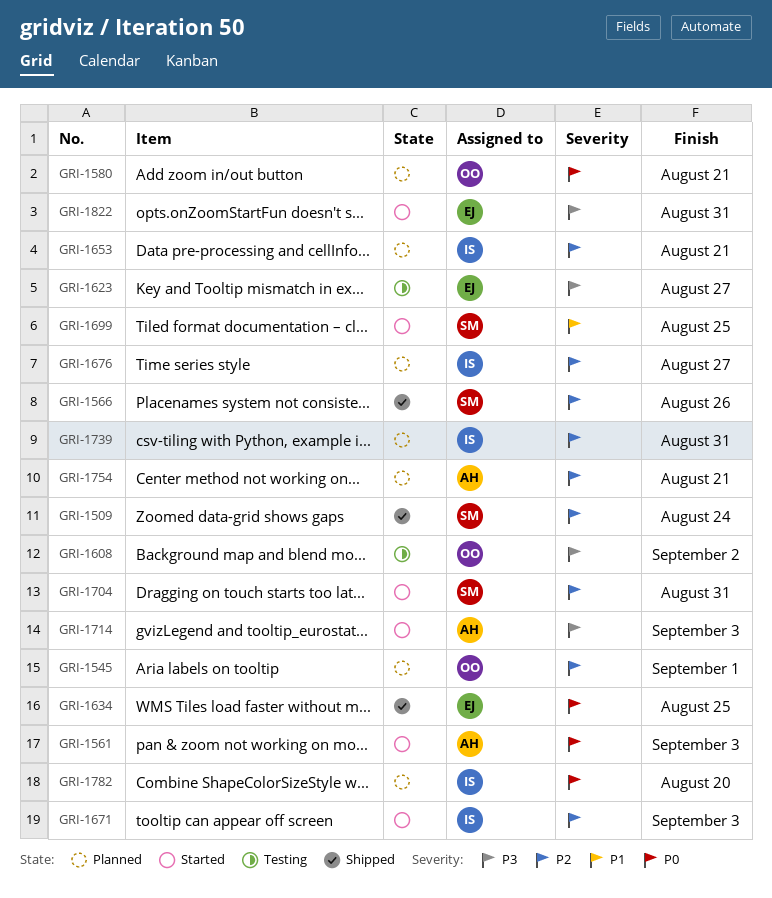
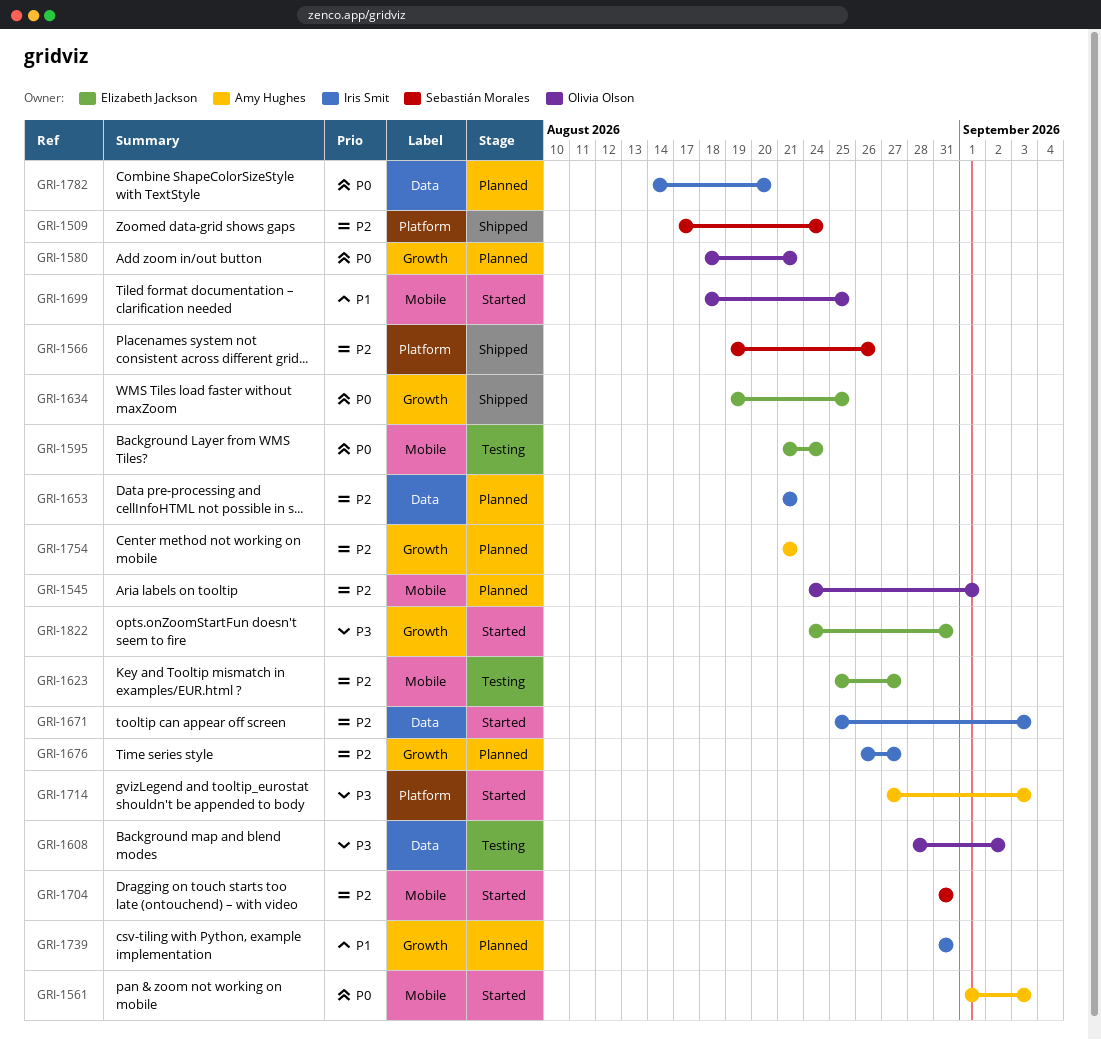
GRI-1595: none -> present
GRI-1623, priority: P3 -> P2
GRI-1699, owner: Sebastián Morales -> Olivia Olson
GRI-1739, priority: P2 -> P1

